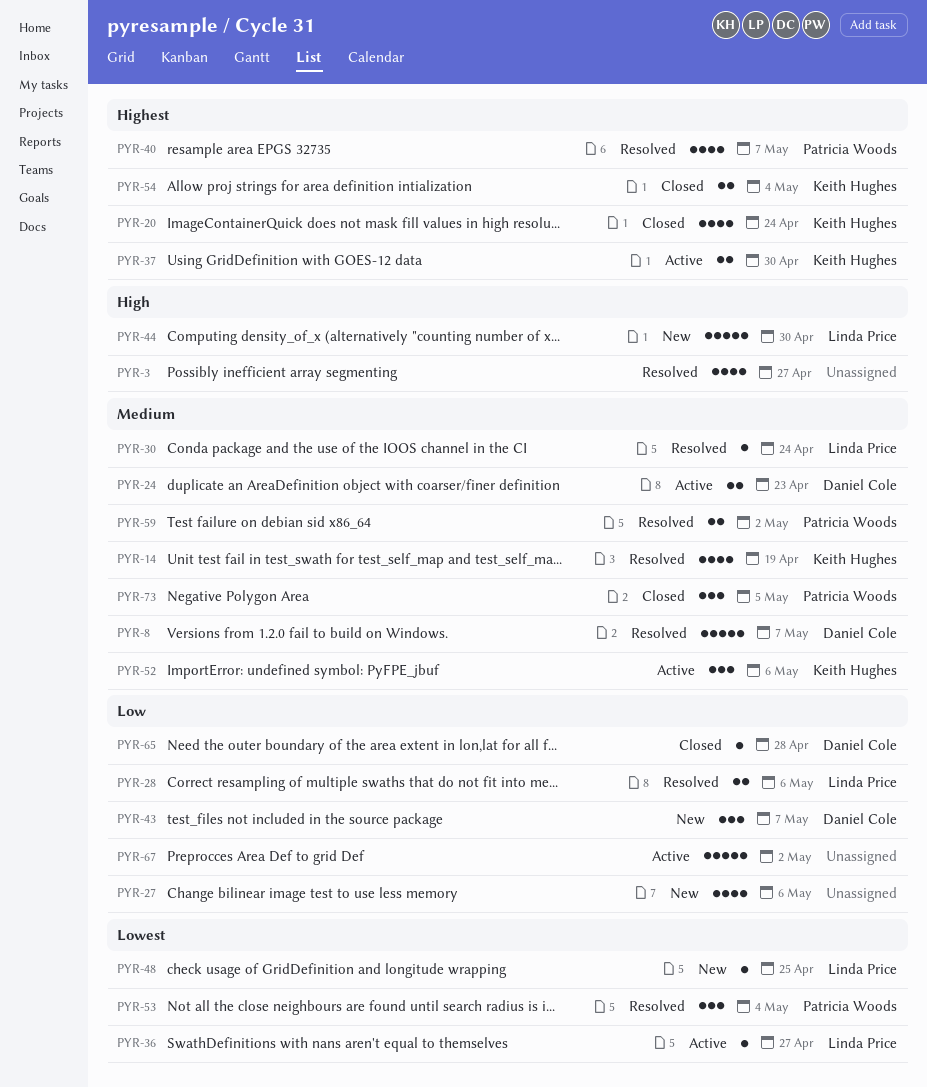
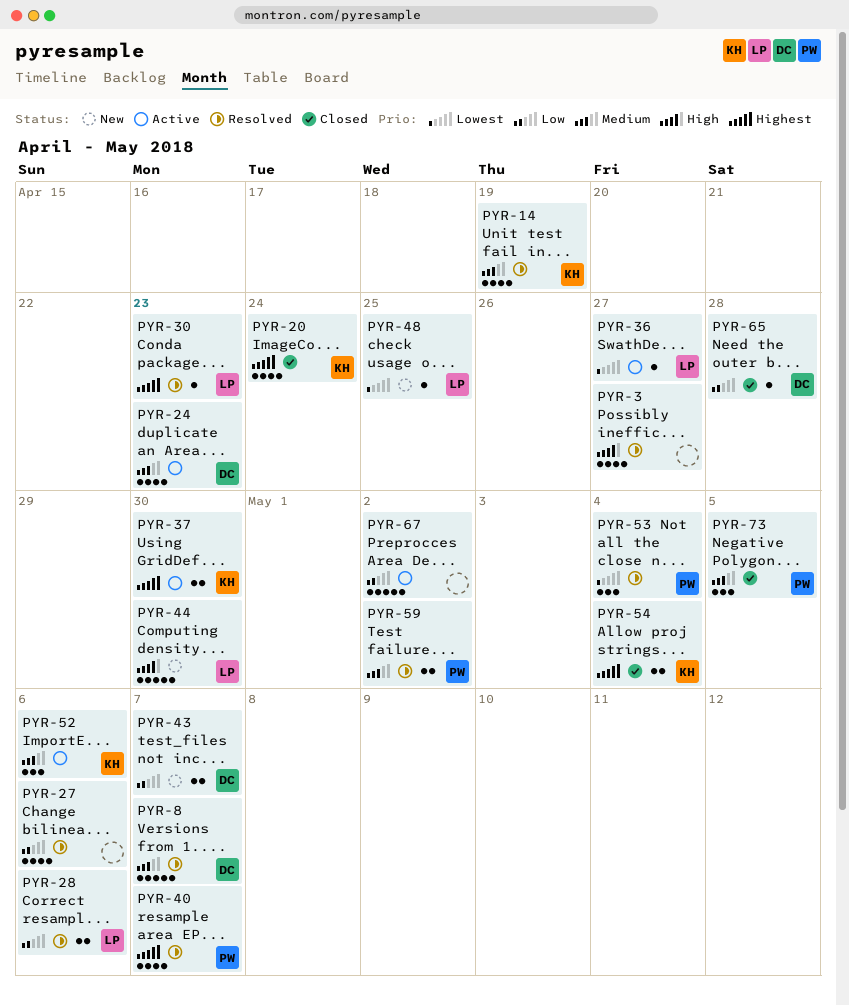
PYR-24, estimate: 2 -> 4
PYR-27, status: New -> Resolved
PYR-30, priority: Medium -> Highest
PYR-30, due: Apr 24 -> Apr 23
PYR-43, estimate: 3 -> 2

